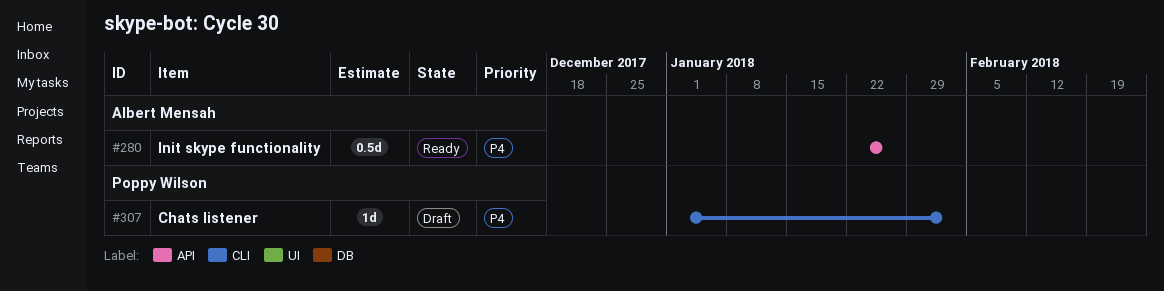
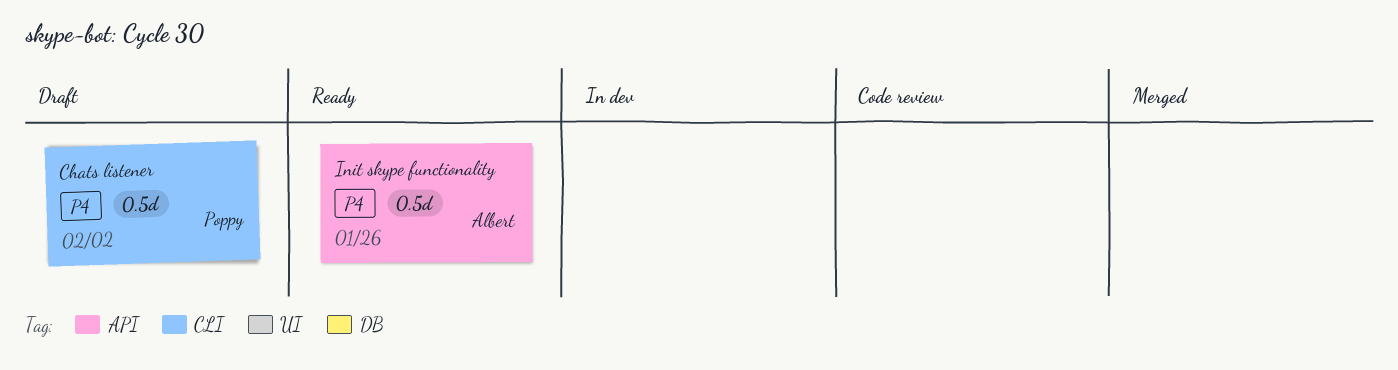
Chats listener, estimate: 1d -> 0.5d

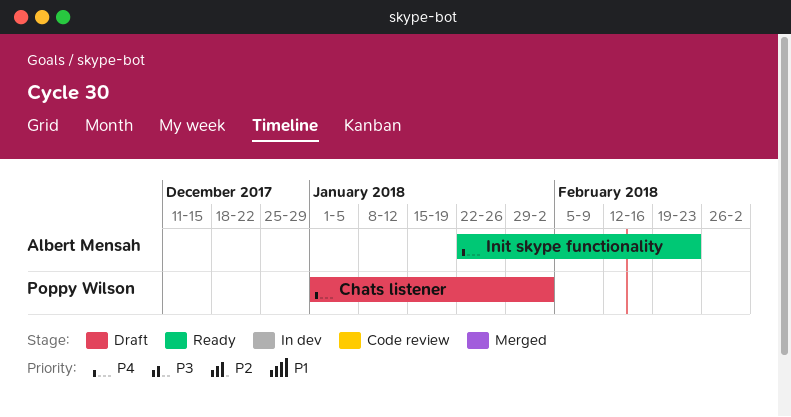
Init skype functionality, due: Jan 26 -> Feb 23

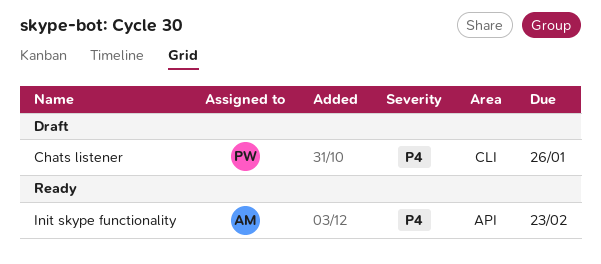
Chats listener, due: Feb 2 -> Jan 26

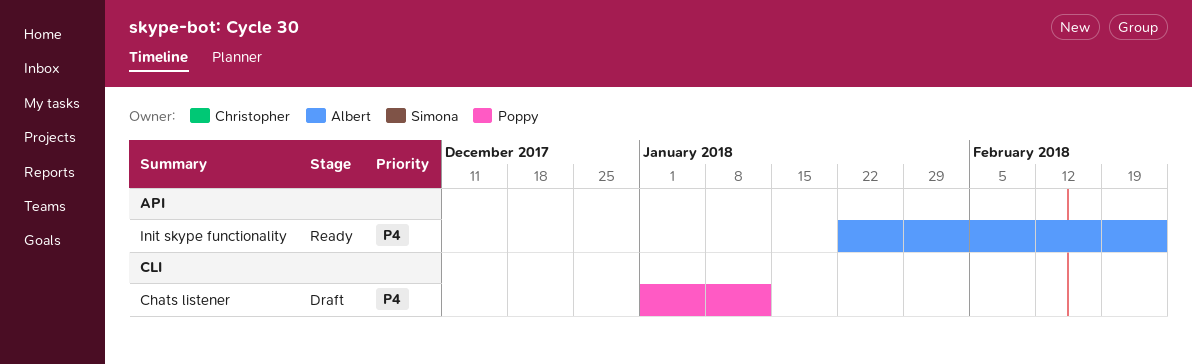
Chats listener, due: Jan 26 -> Jan 12

